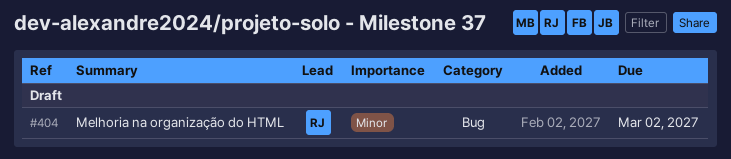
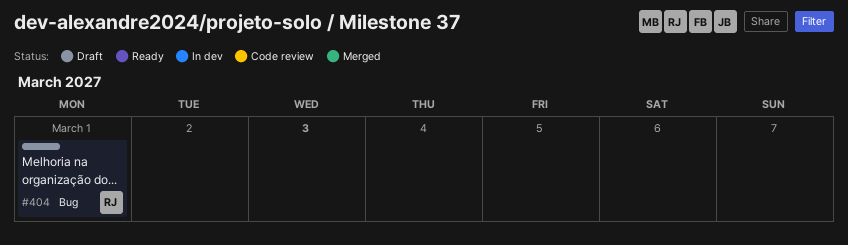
#404, due: Mar 2 -> Mar 1

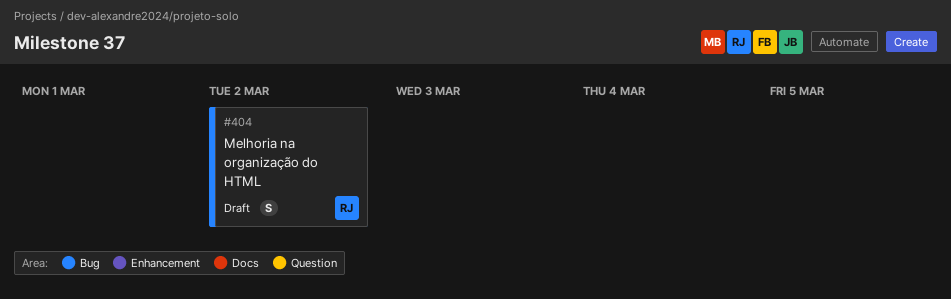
#404, due: Mar 1 -> Mar 2

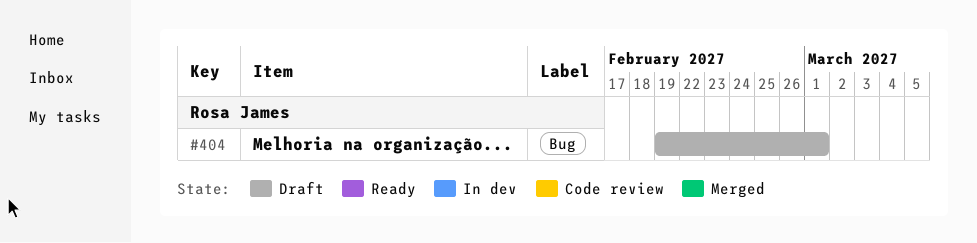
#404, due: Mar 2 -> Mar 1

